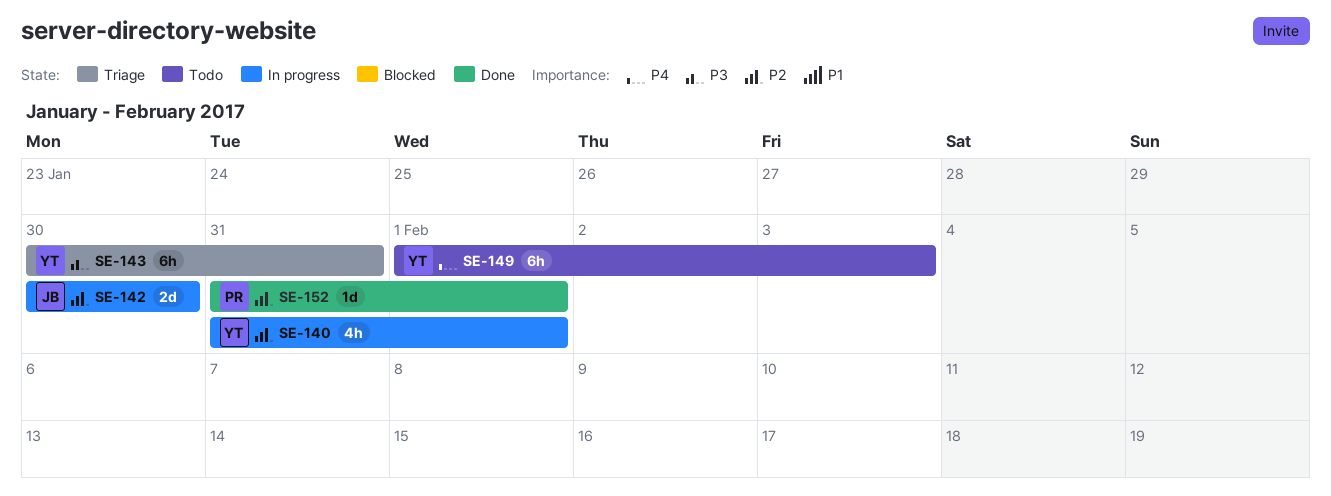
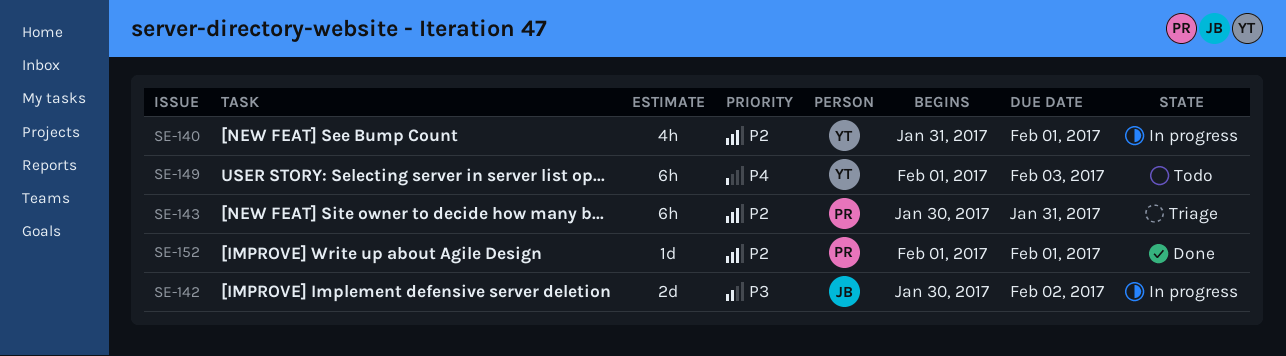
SE-142, priority: P2 -> P3
SE-142, due: Jan 30 -> Feb 2
SE-143, owner: YT -> PR
SE-143, priority: P3 -> P2
SE-152, start: Jan 31 -> Feb 1

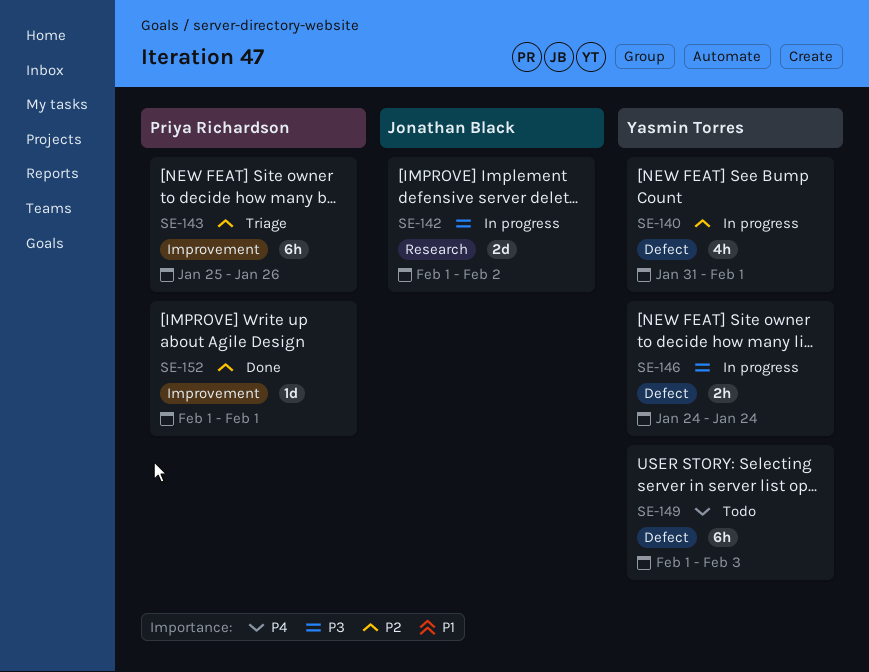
SE-142, start: Jan 30 -> Feb 1
SE-143, start: Jan 30 -> Jan 25
SE-143, due: Jan 31 -> Jan 26
SE-146: none -> present

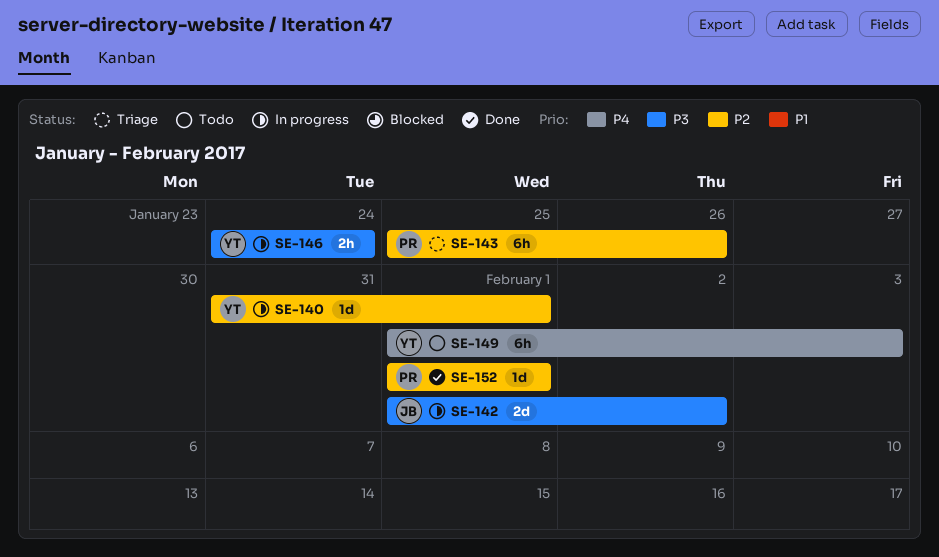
SE-140, estimate: 4h -> 1d

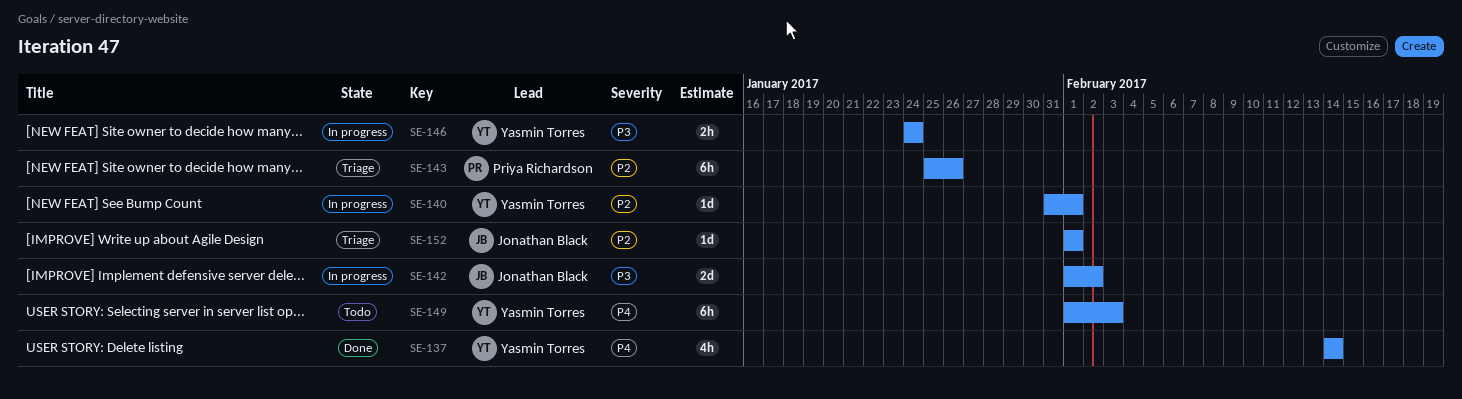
SE-137: none -> present
SE-152, status: Done -> Triage
SE-152, owner: Priya Richardson -> Jonathan Black

